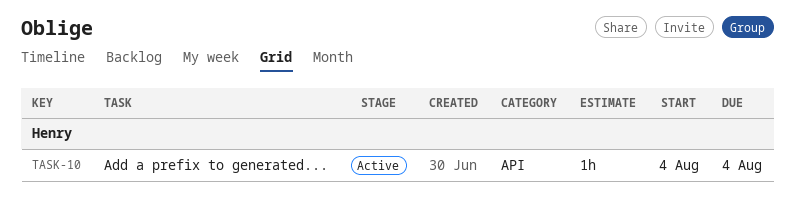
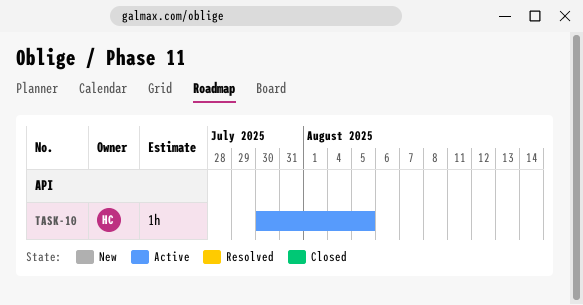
TASK-10, start: Aug 4 -> Jul 30
TASK-10, due: Aug 4 -> Aug 5

